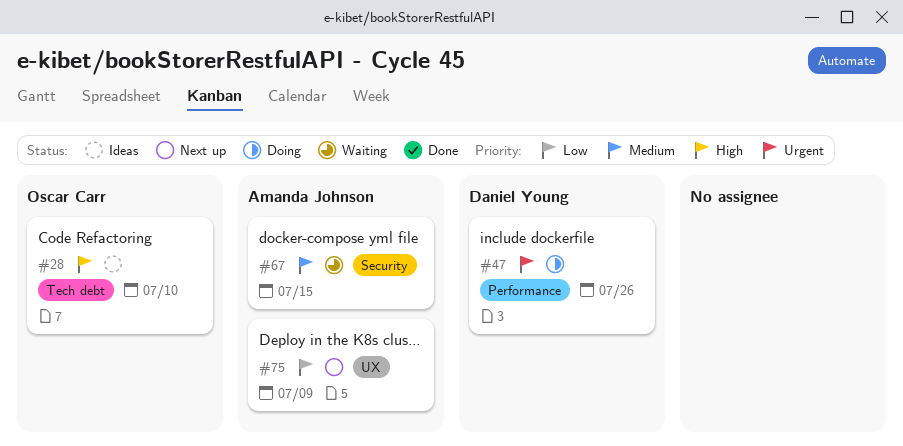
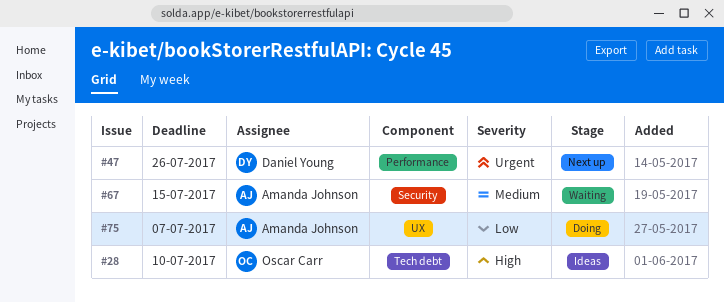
#47, status: Doing -> Next up
#75, status: Next up -> Doing
#75, due: Jul 9 -> Jul 7

